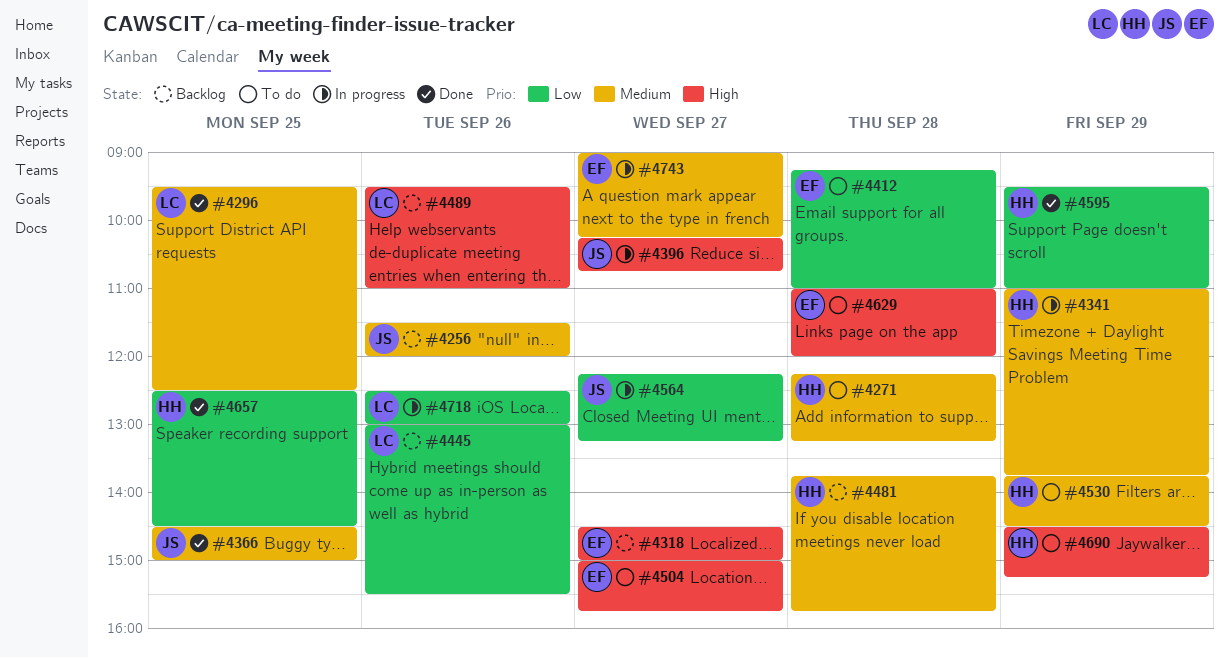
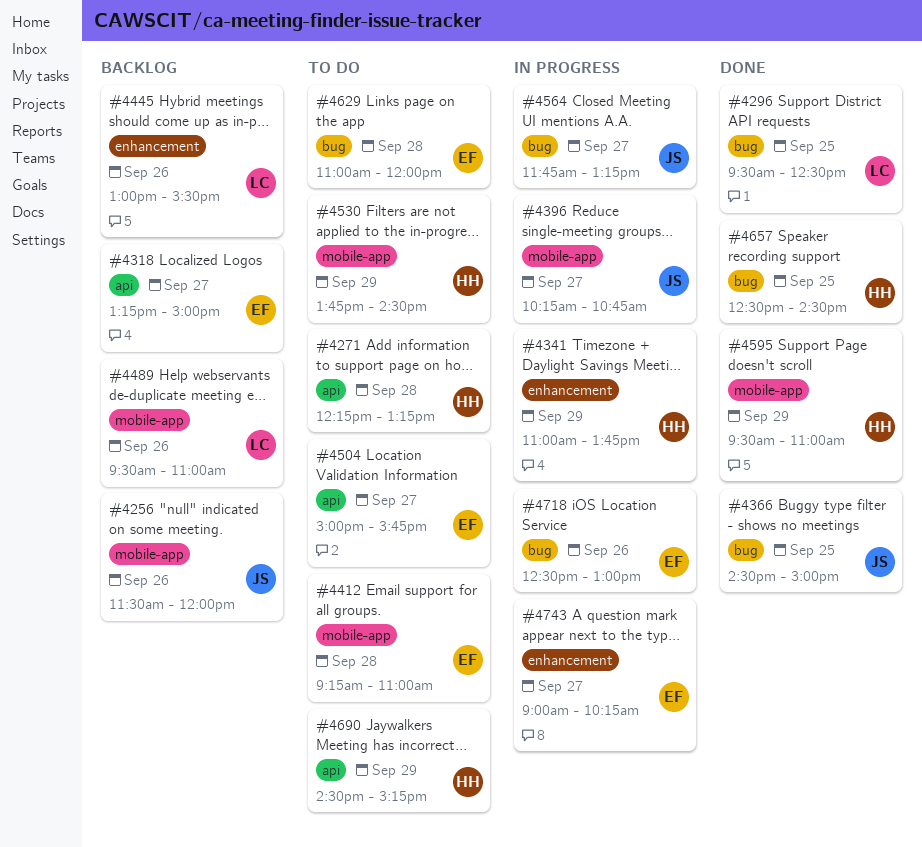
#4318, begins: 14:30 -> 13:15
#4481: present -> none
#4564, begins: 12:15 -> 11:45
#4718, owner: LC -> EF

